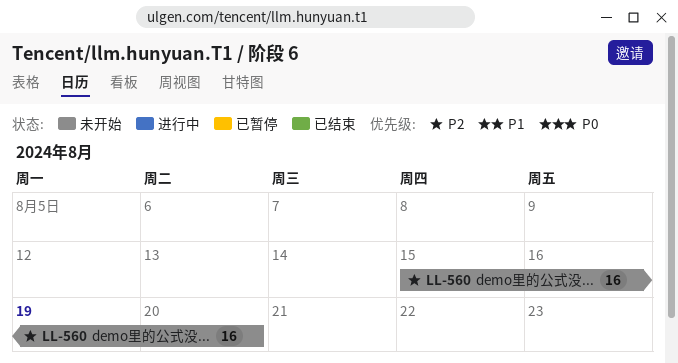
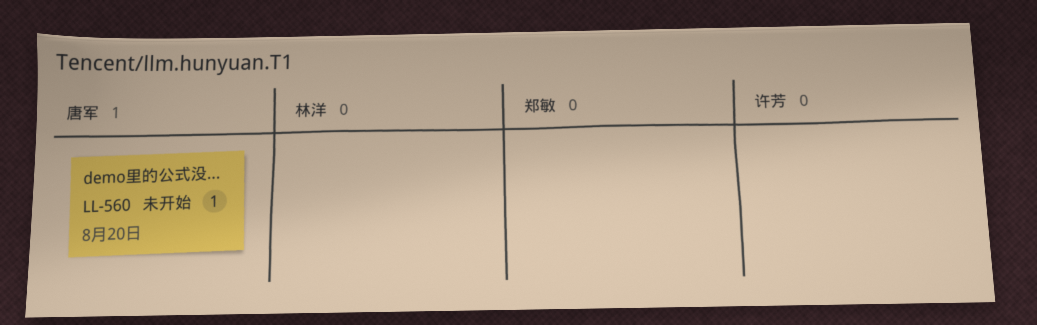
LL-560, estimate: 16 -> 1

